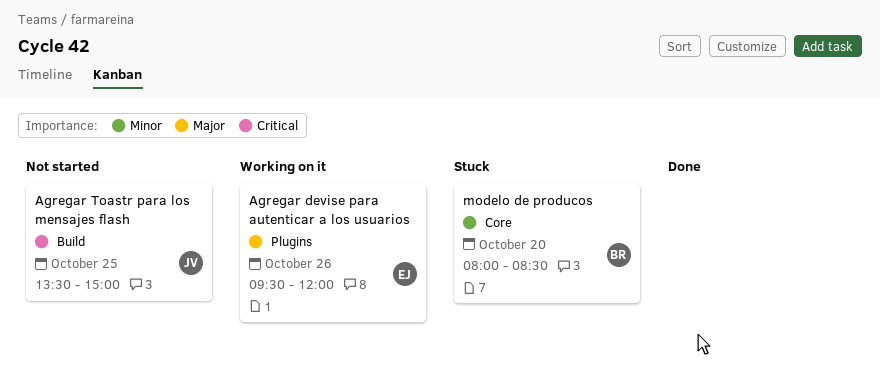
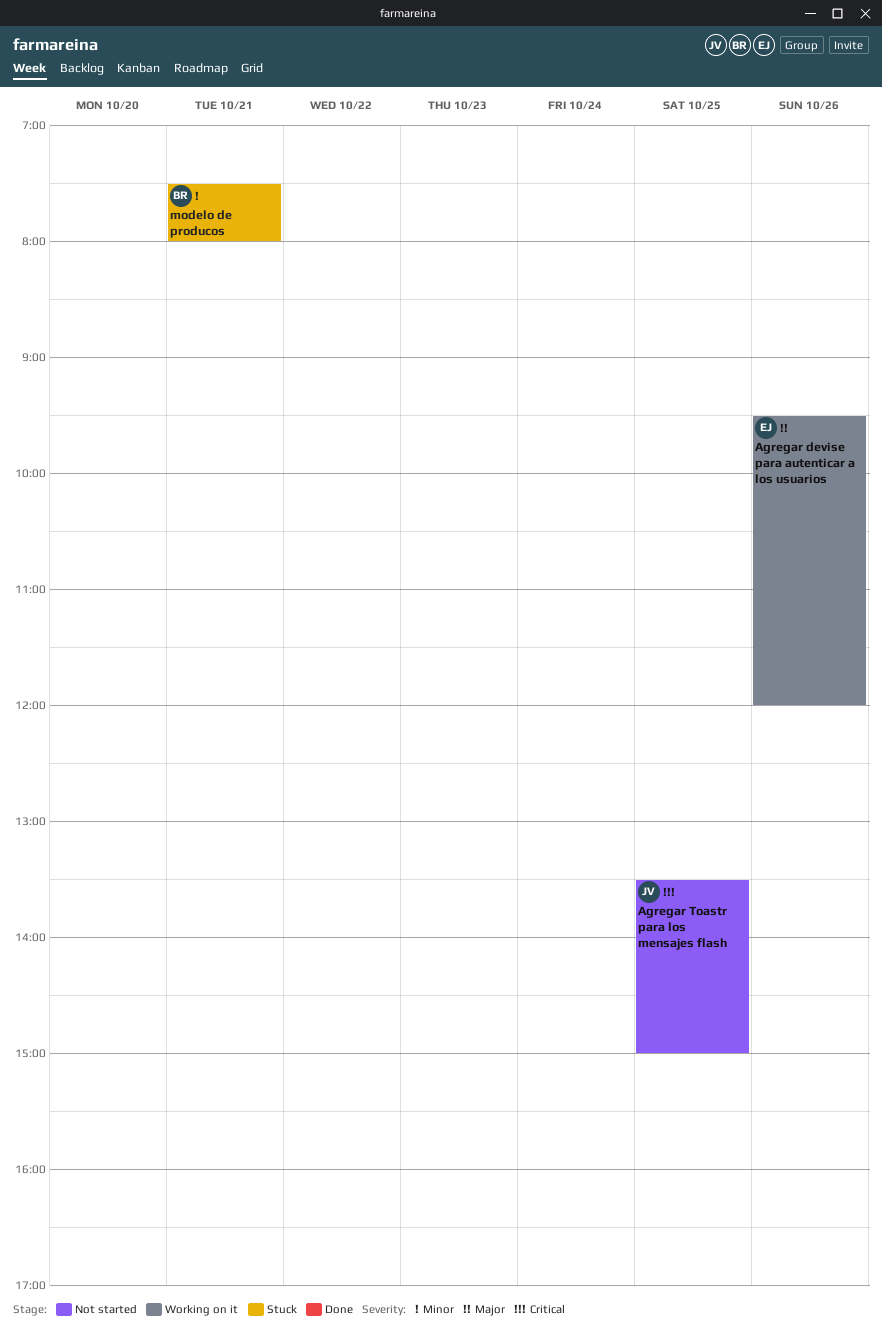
modelo de producos, day: Oct 20 -> Oct 21
modelo de producos, begins: 08:00 -> 07:30
modelo de producos, ends: 08:30 -> 08:00

